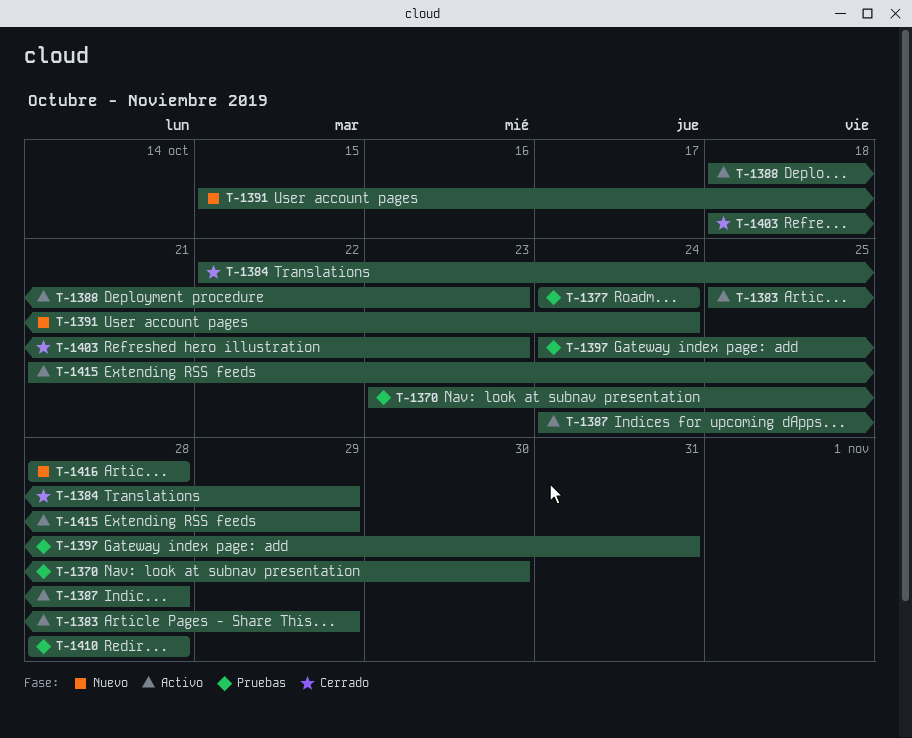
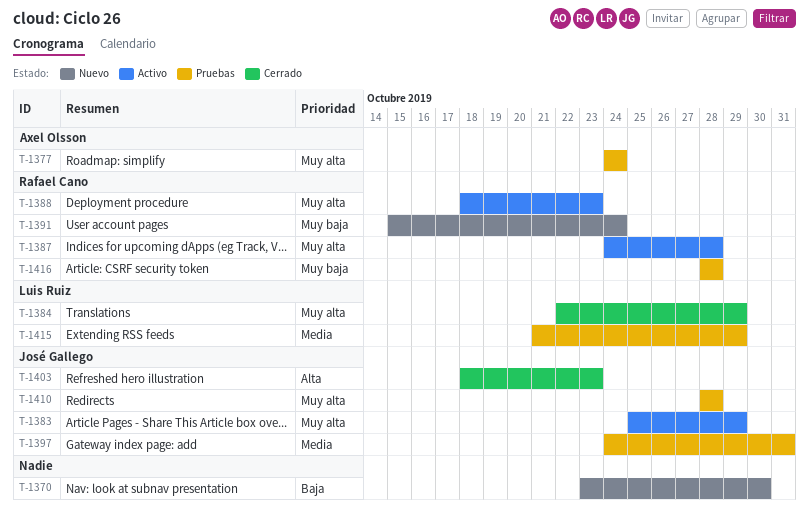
T-1370, status: Pruebas -> Nuevo
T-1415, status: Activo -> Pruebas
T-1416, status: Nuevo -> Pruebas

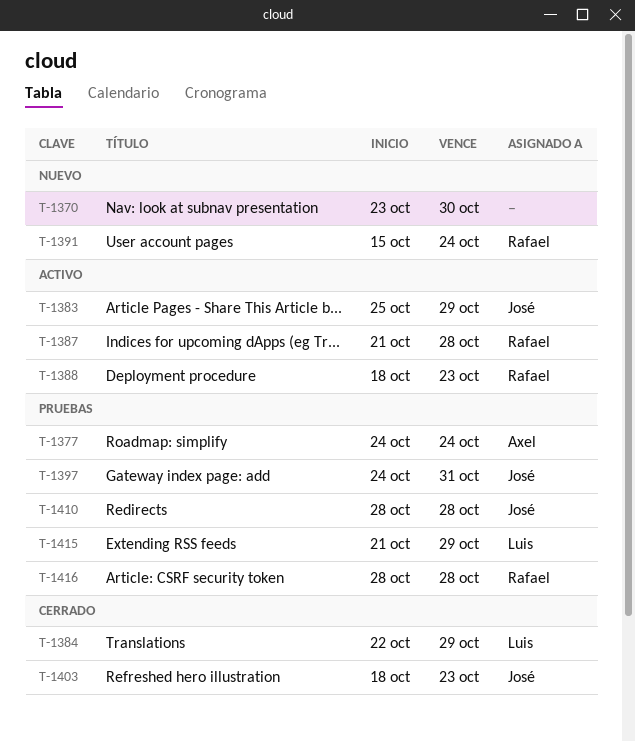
T-1387, start: Oct 24 -> Oct 21

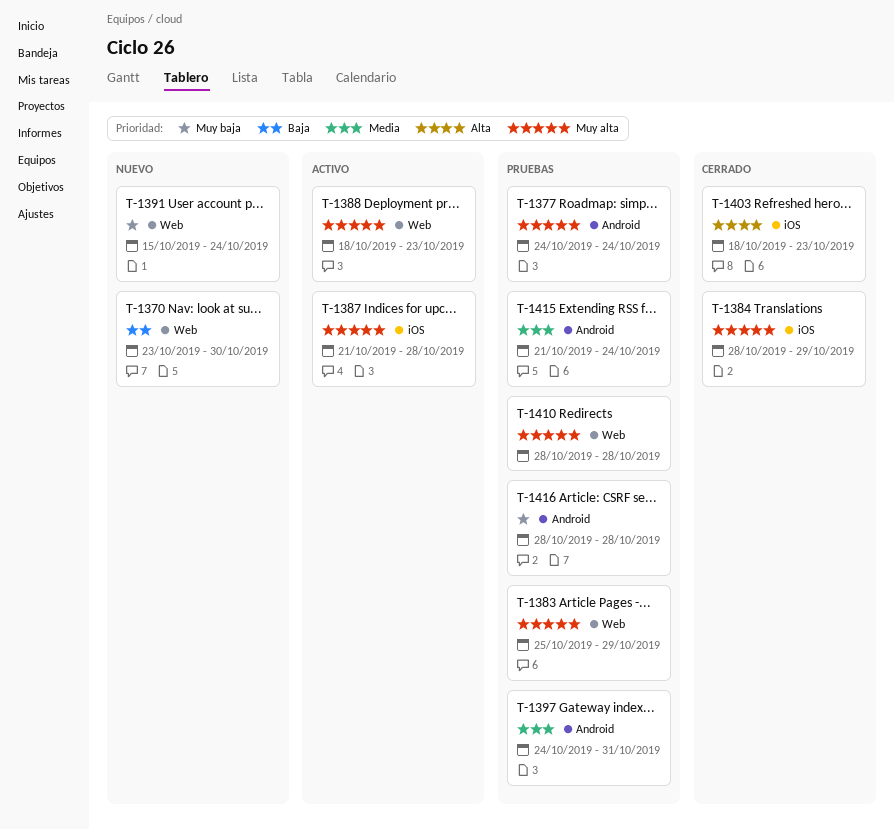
T-1383, status: Activo -> Pruebas
T-1384, start: Oct 22 -> Oct 28
T-1415, due: Oct 29 -> Oct 24

